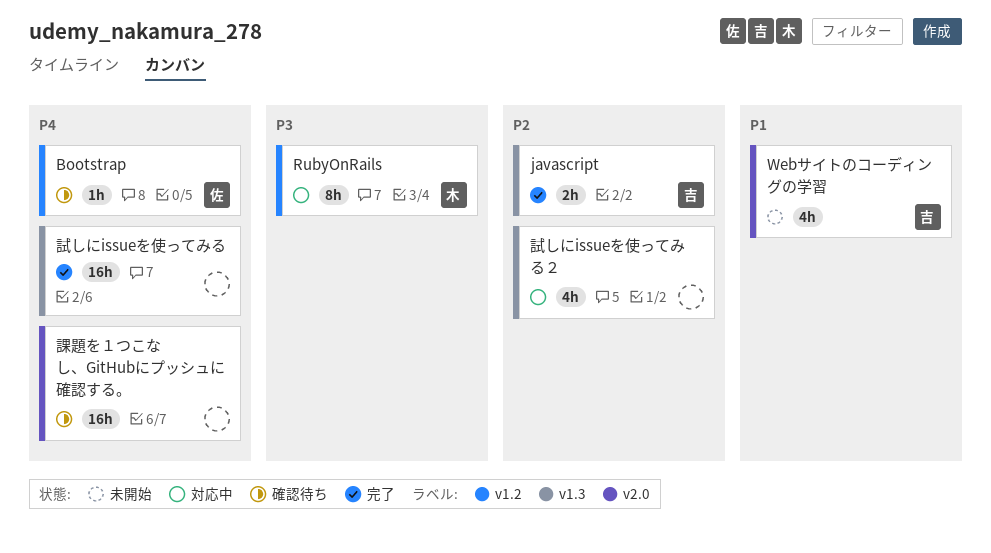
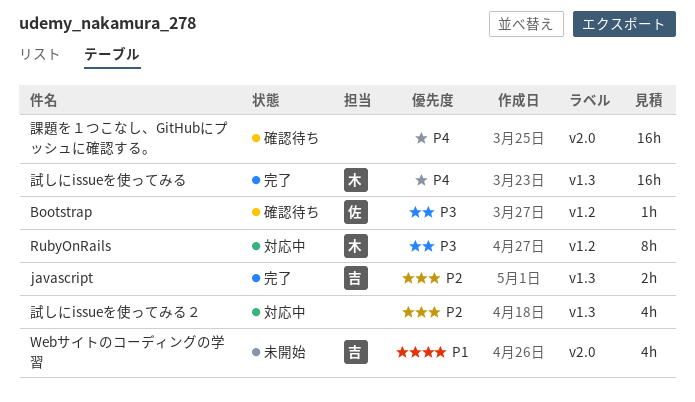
Bootstrap, priority: P4 -> P3
試しにissueを使ってみる, owner: none -> 木

